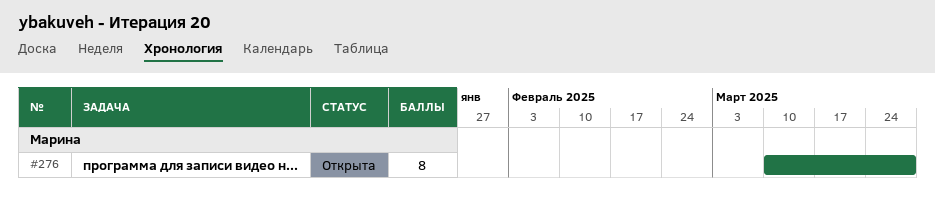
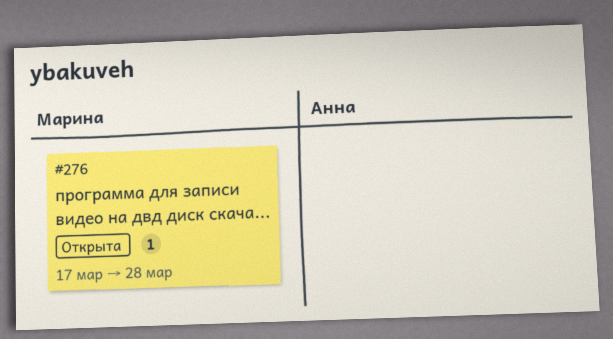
#276, estimate: 8 -> 1
#276, start: Mar 10 -> Mar 17

